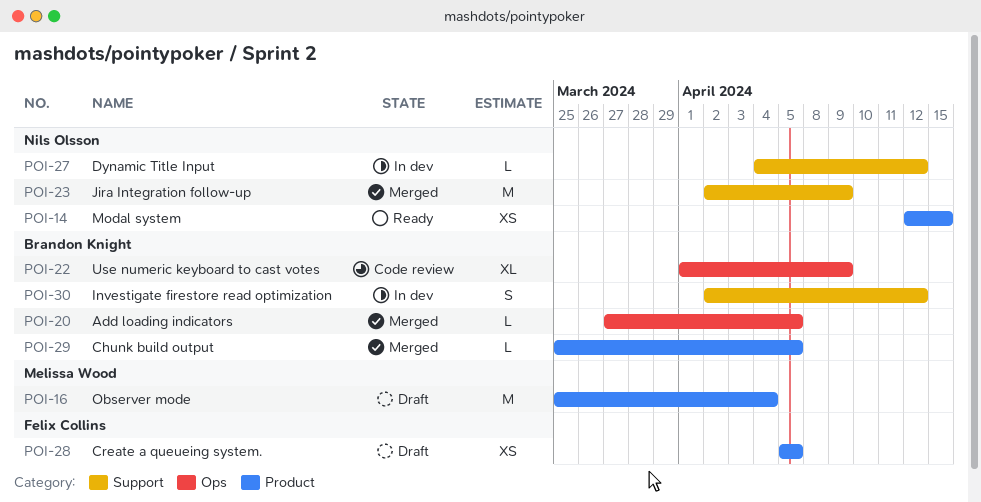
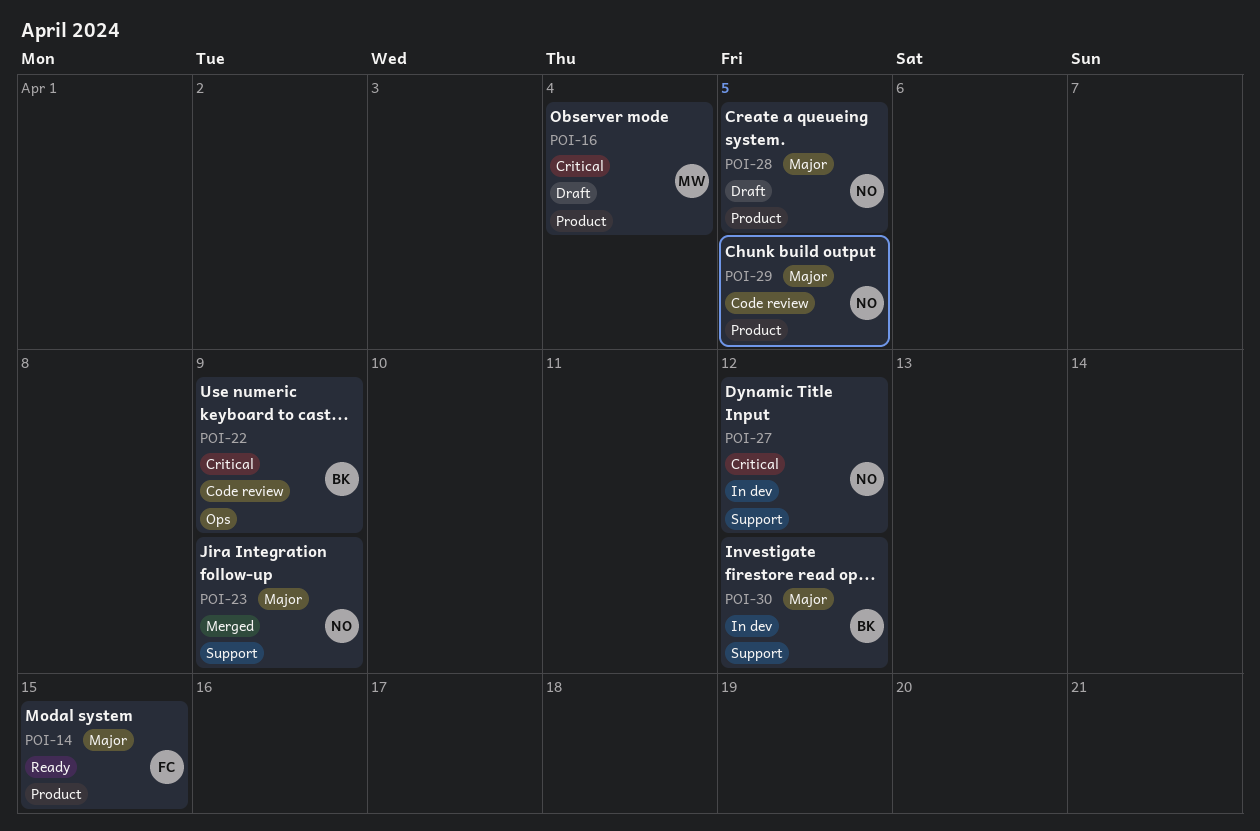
POI-14, owner: Nils Olsson -> Felix Collins
POI-20: present -> none
POI-28, owner: Felix Collins -> Nils Olsson
POI-29, status: Merged -> Code review
POI-29, owner: Brandon Knight -> Nils Olsson

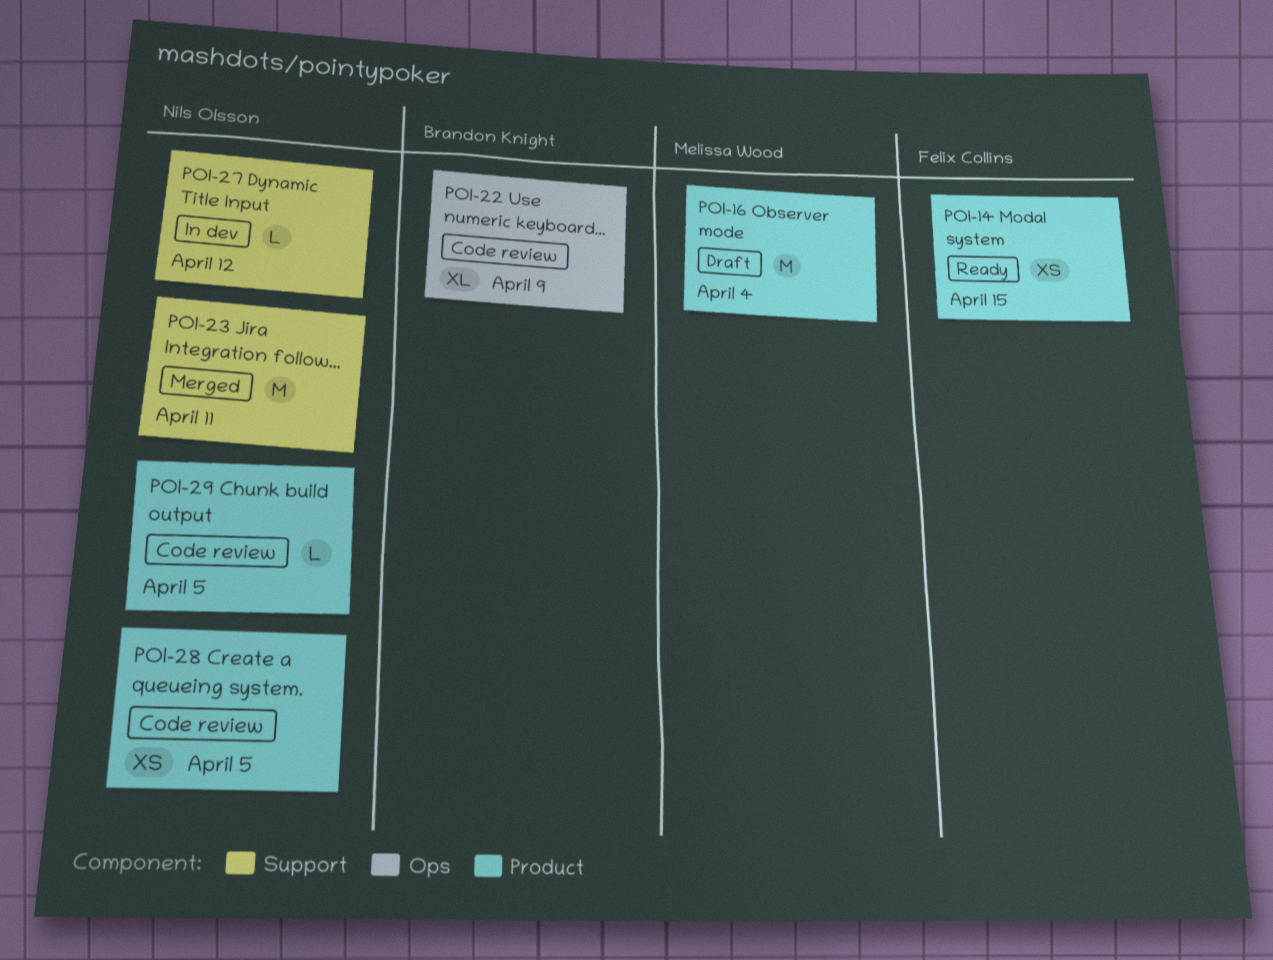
POI-23, due: Apr 9 -> Apr 11
POI-28, status: Draft -> Code review
POI-30: present -> none

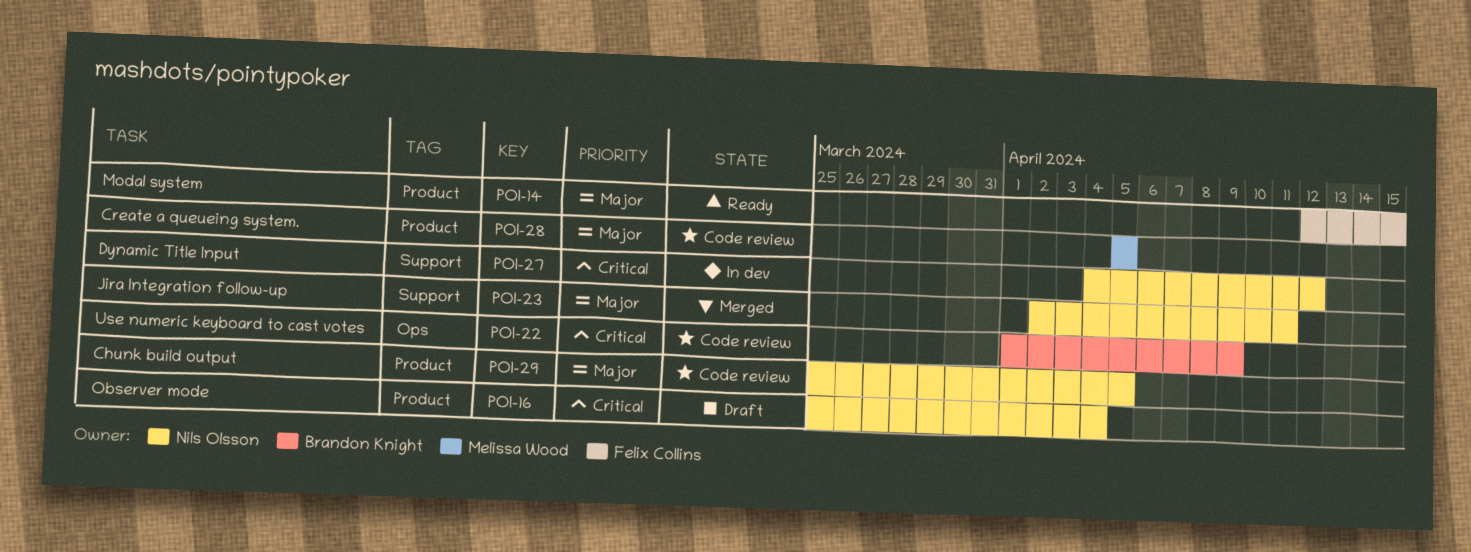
POI-16, owner: Melissa Wood -> Nils Olsson
POI-28, owner: Nils Olsson -> Melissa Wood

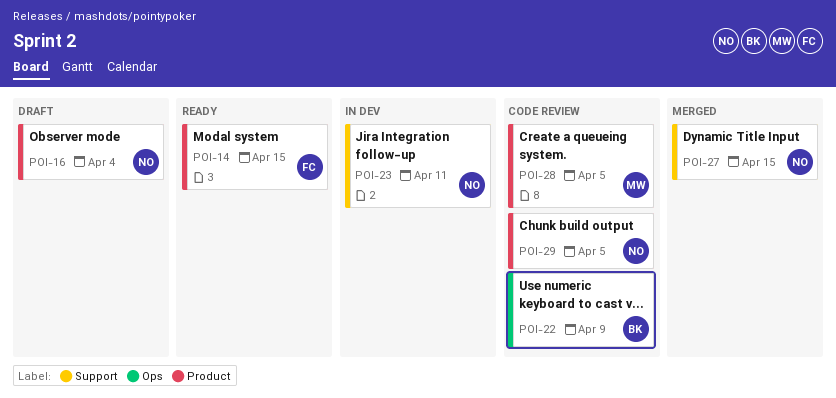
POI-23, status: Merged -> In dev
POI-27, status: In dev -> Merged
POI-27, due: Apr 12 -> Apr 15

